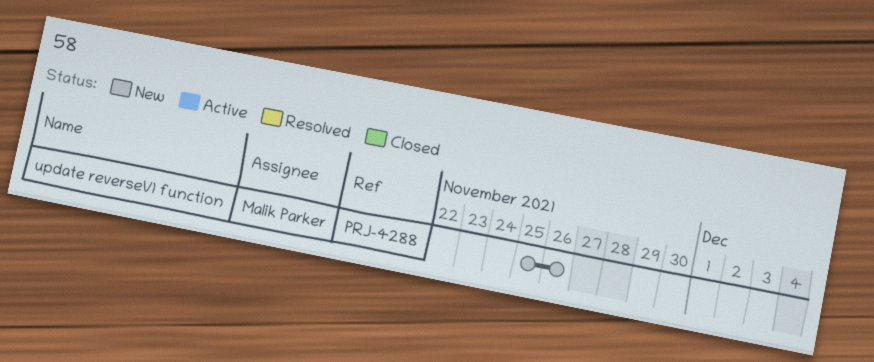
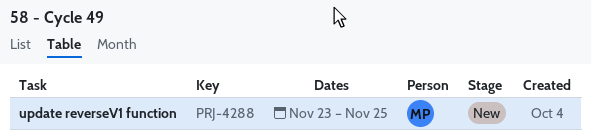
PRJ-4288, start: Nov 25 -> Nov 23
PRJ-4288, due: Nov 26 -> Nov 25

